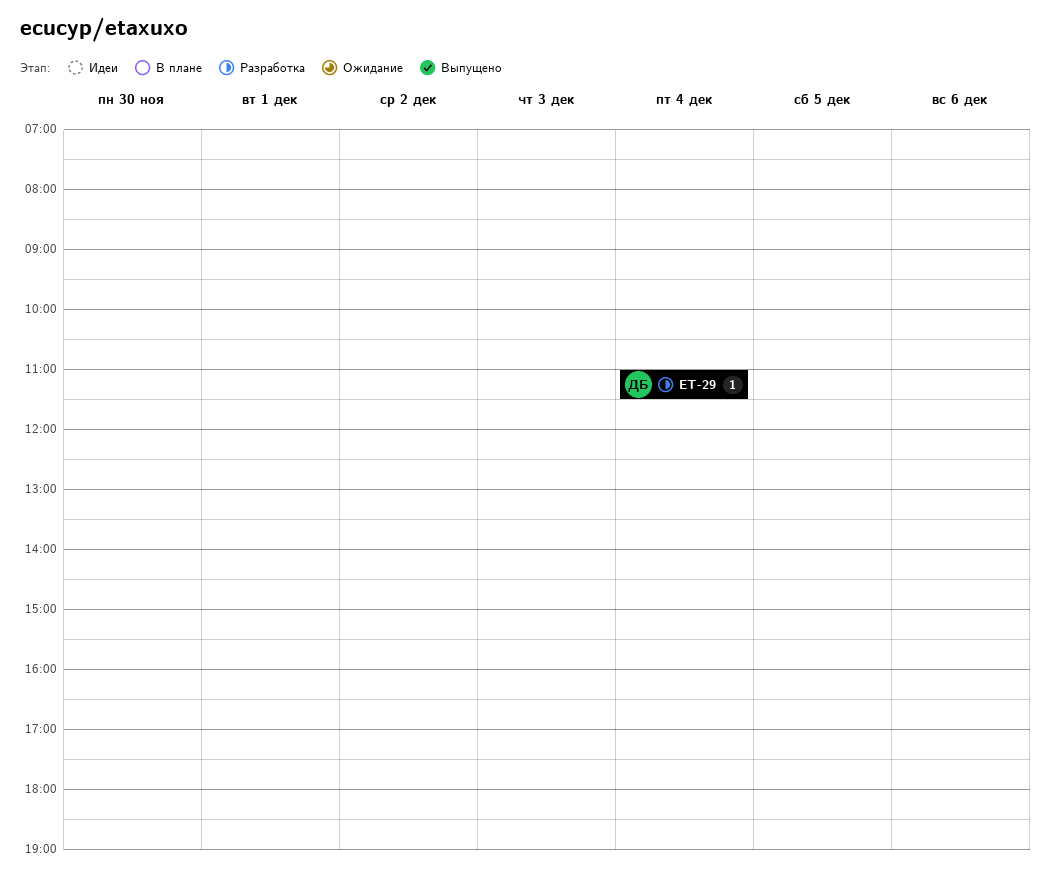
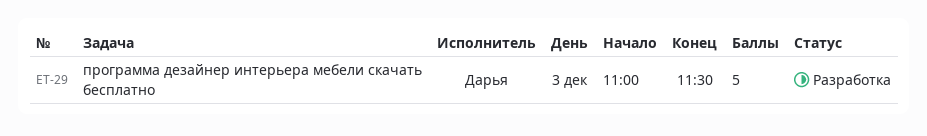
ET-29, estimate: 1 -> 5
ET-29, day: Dec 4 -> Dec 3

